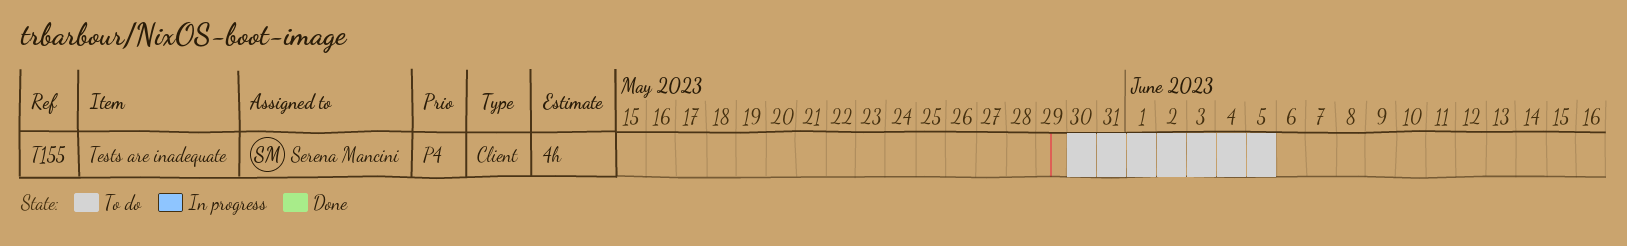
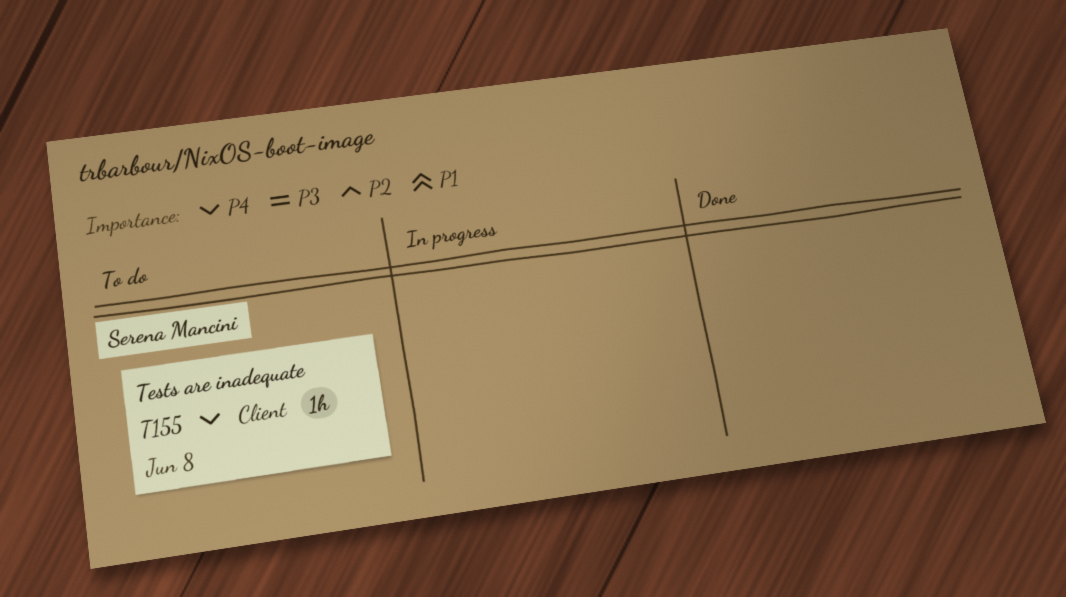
T155, estimate: 4h -> 1h
T155, due: Jun 5 -> Jun 8

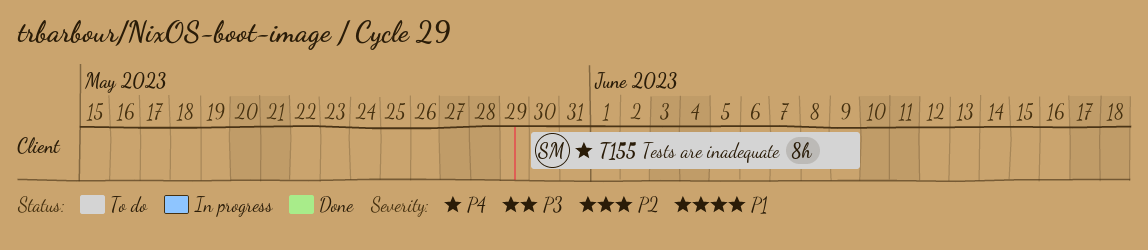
T155, estimate: 1h -> 8h
T155, due: Jun 8 -> Jun 9

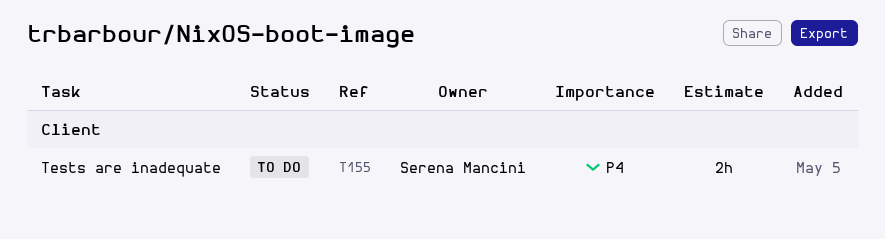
T155, estimate: 8h -> 2h

